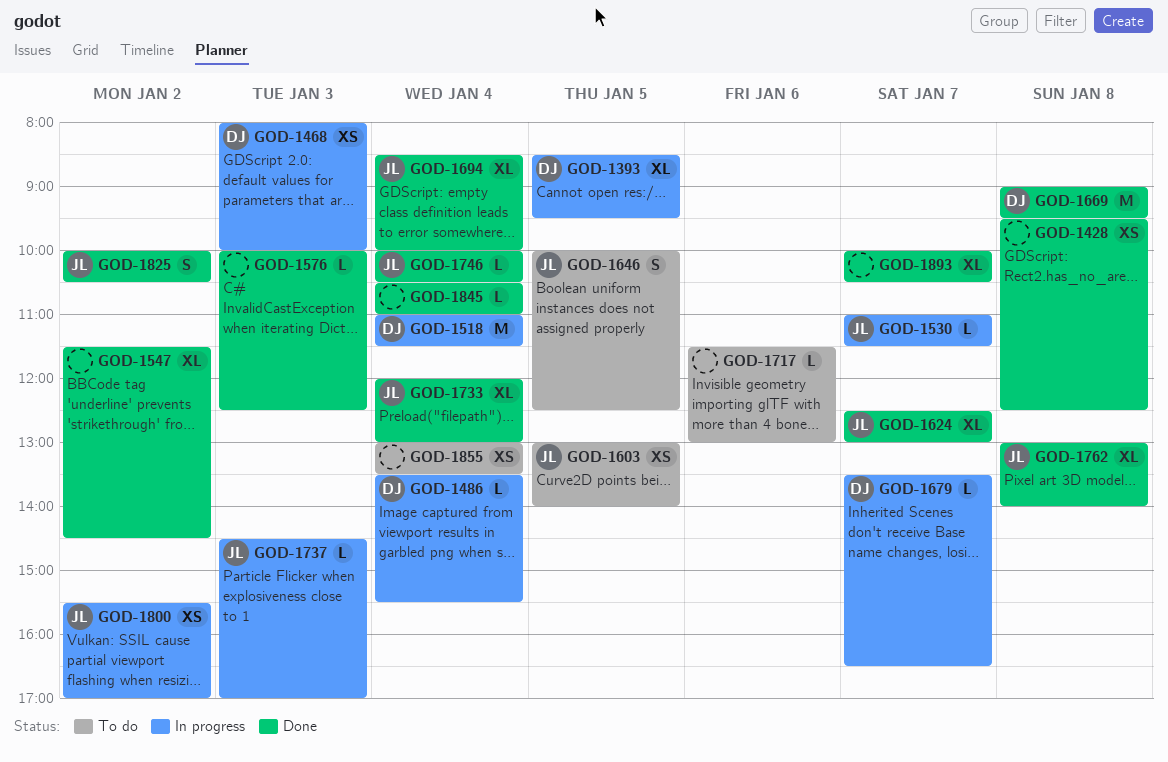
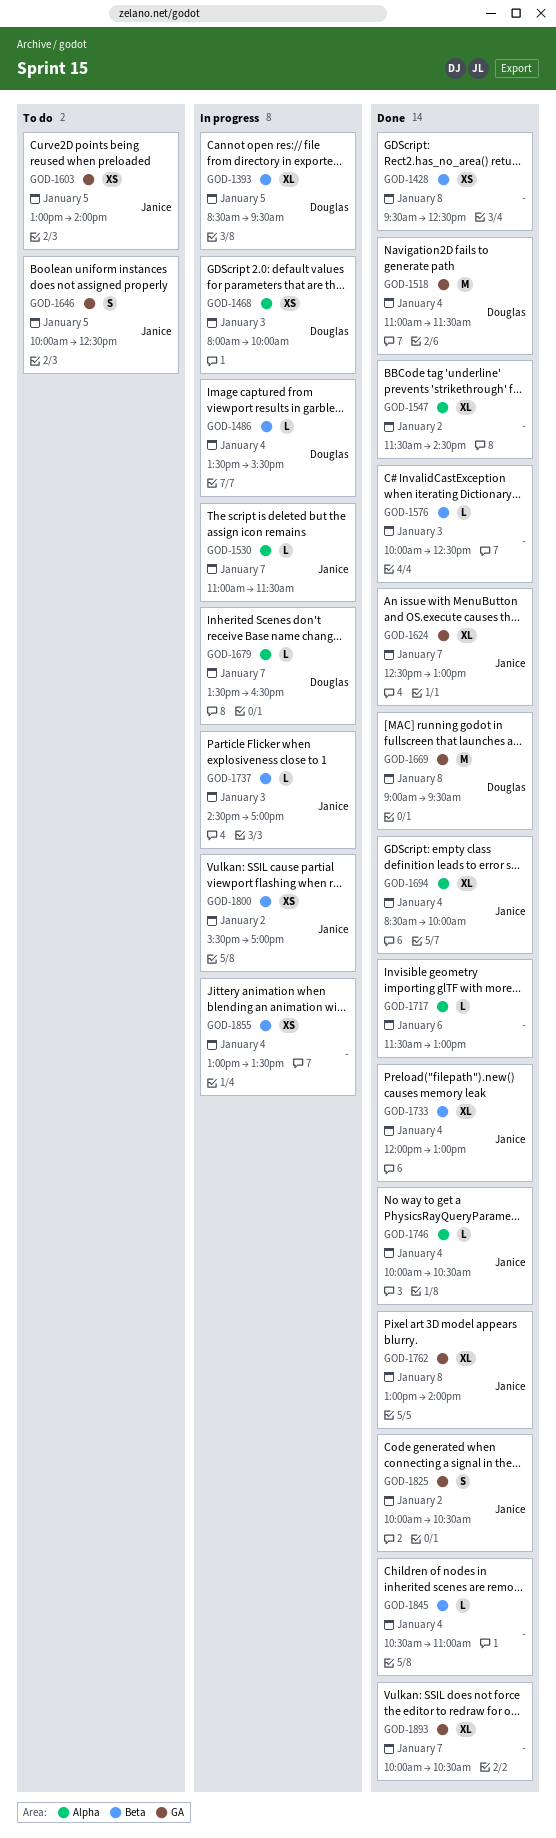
GOD-1518, status: In progress -> Done
GOD-1717, status: To do -> Done
GOD-1855, status: To do -> In progress

